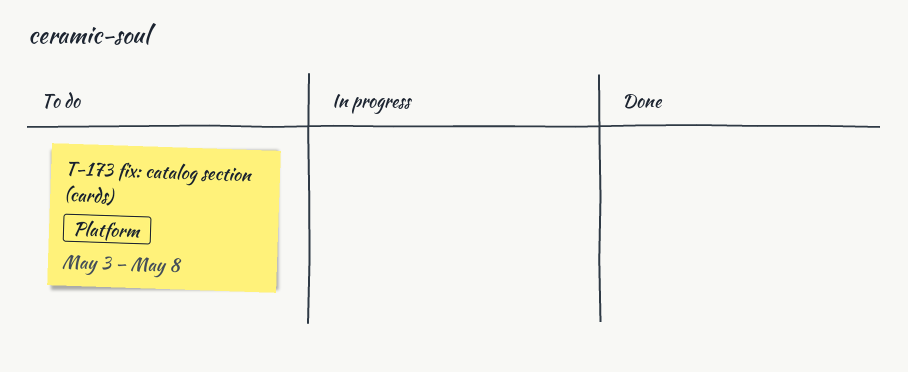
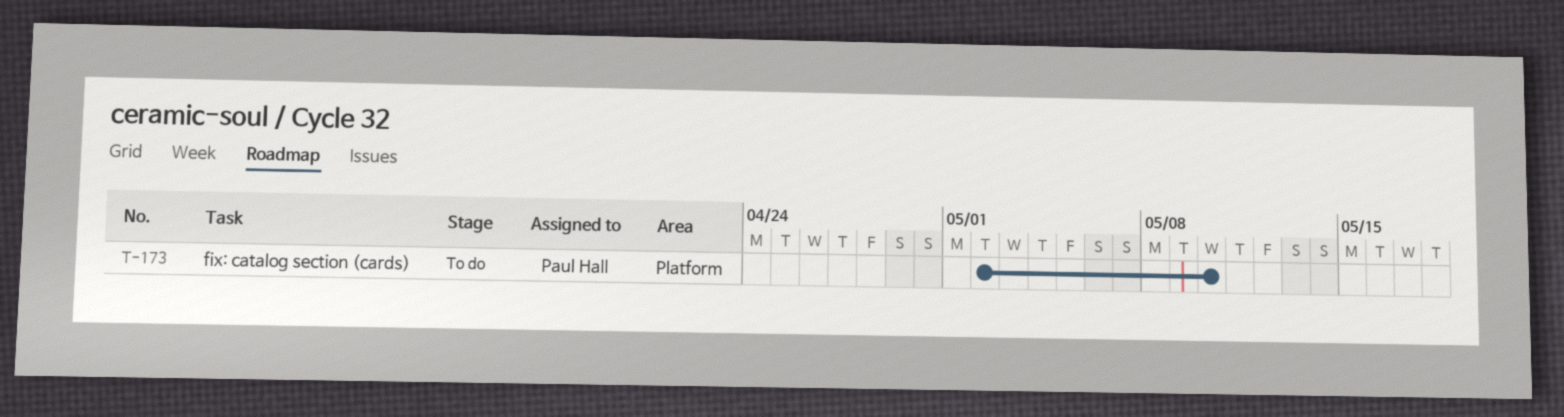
T-173, start: May 3 -> May 2
T-173, due: May 8 -> May 10

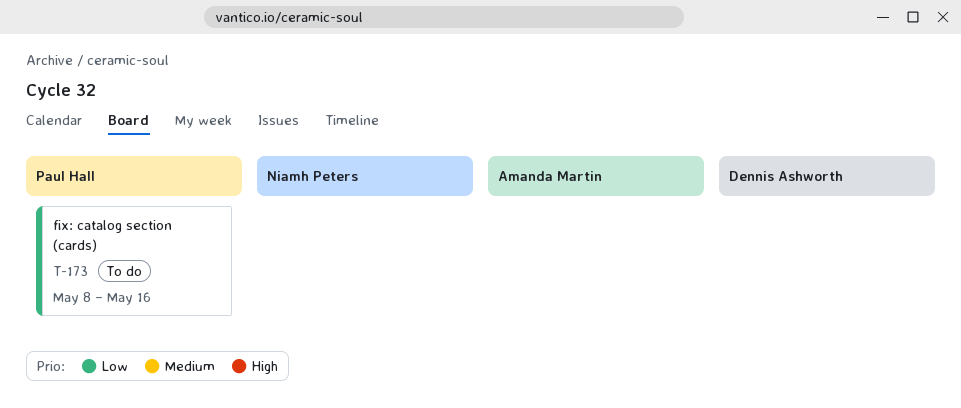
T-173, start: May 2 -> May 8
T-173, due: May 10 -> May 16

